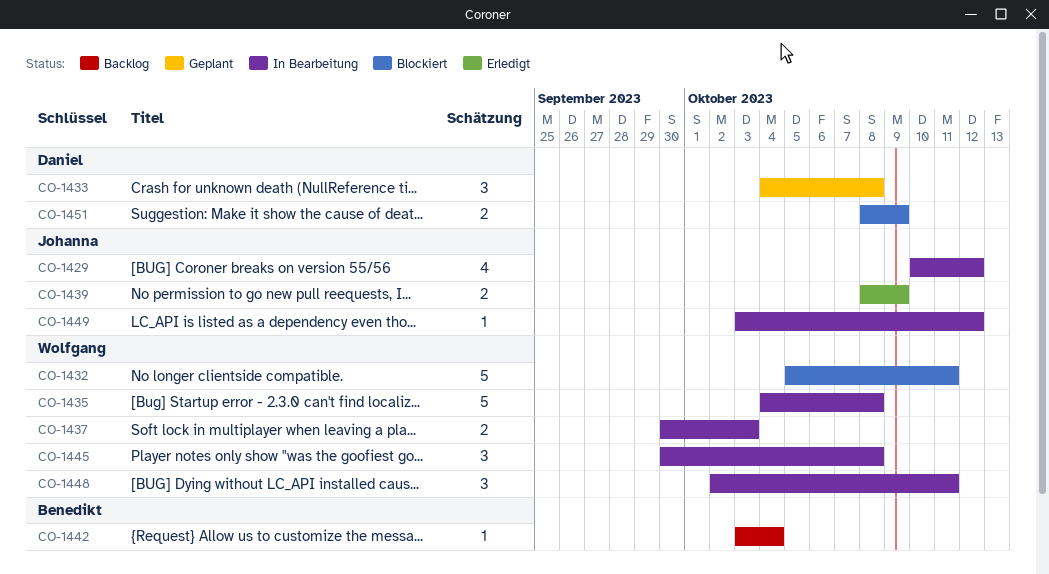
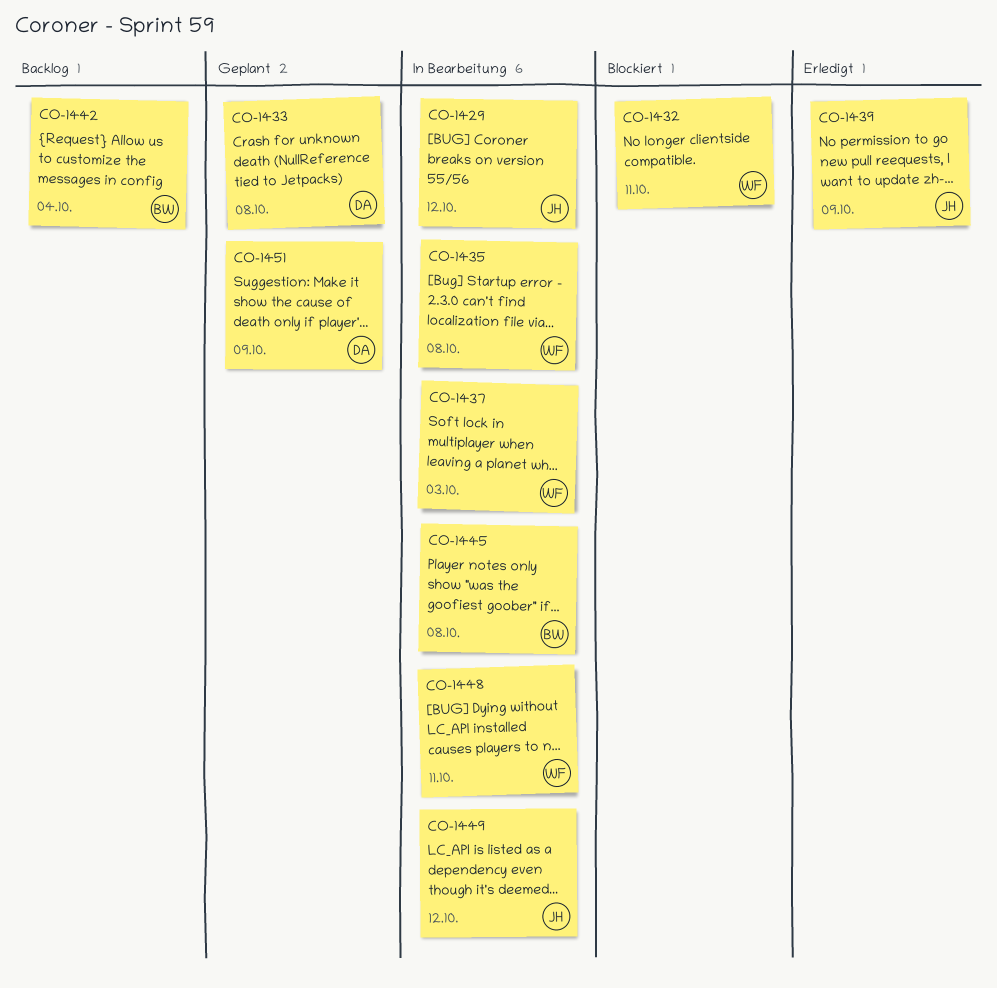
CO-1445, owner: Wolfgang -> Benedikt
CO-1451, status: Blockiert -> Geplant

